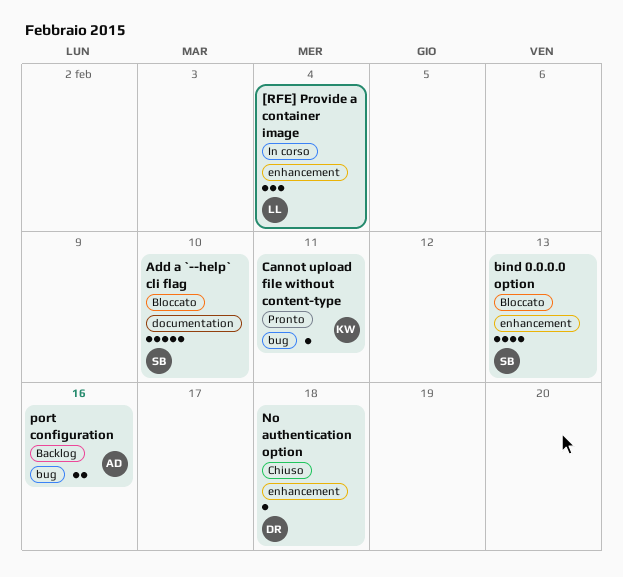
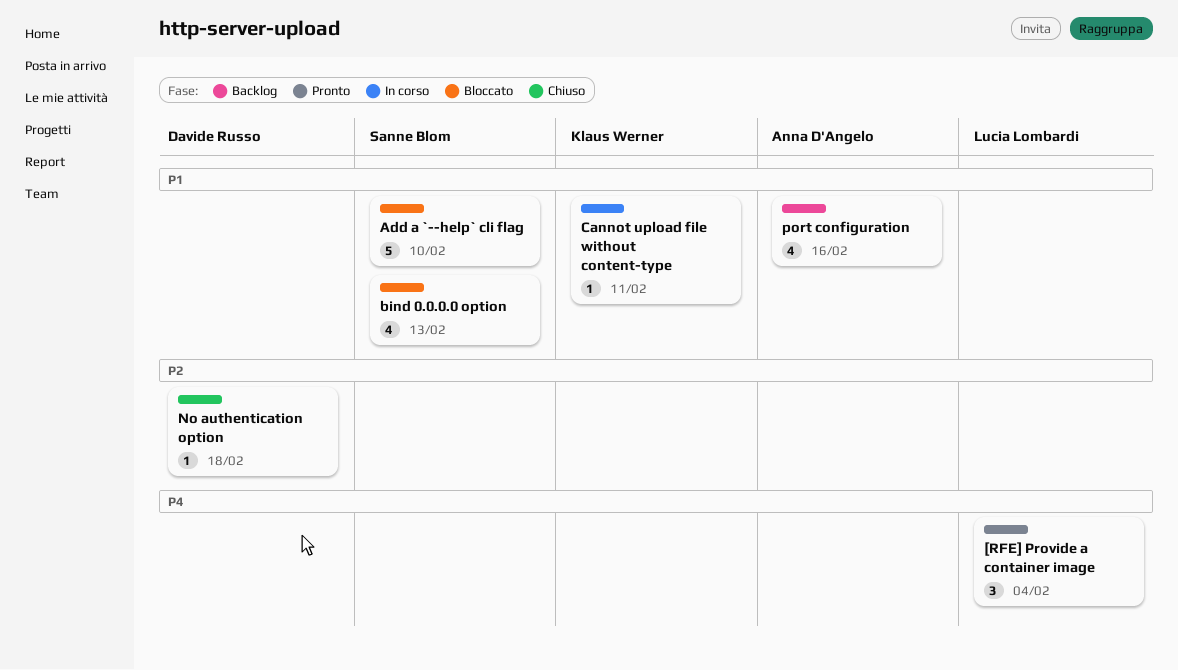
[RFE] Provide a container image, status: In corso -> Pronto
Cannot upload file without content-type, status: Pronto -> In corso
port configuration, estimate: 2 -> 4

